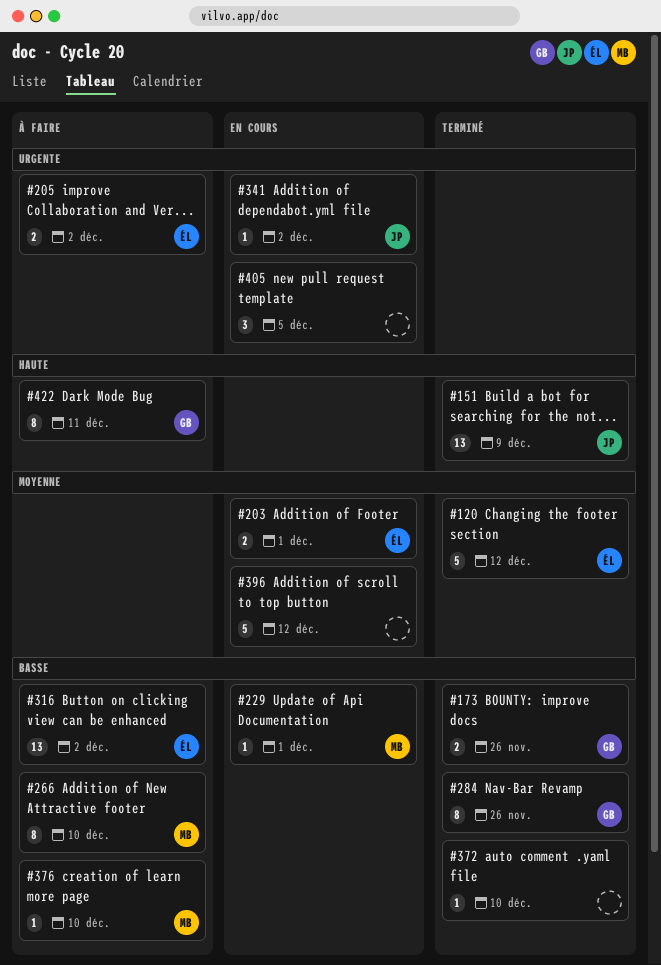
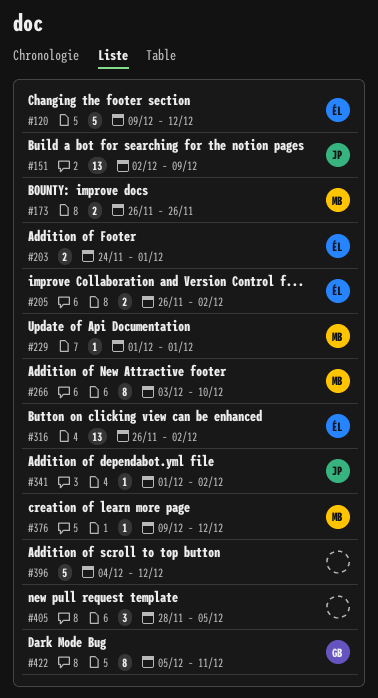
#173, owner: GB -> MB
#284: present -> none
#372: present -> none
#376, due: Dec 10 -> Dec 12

